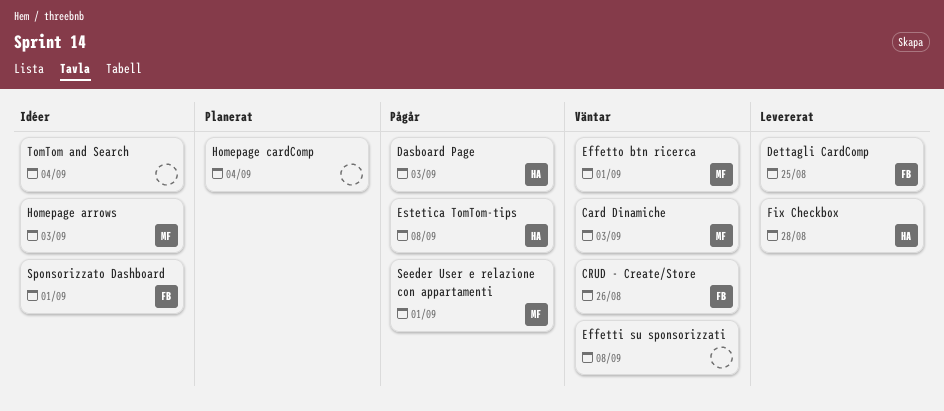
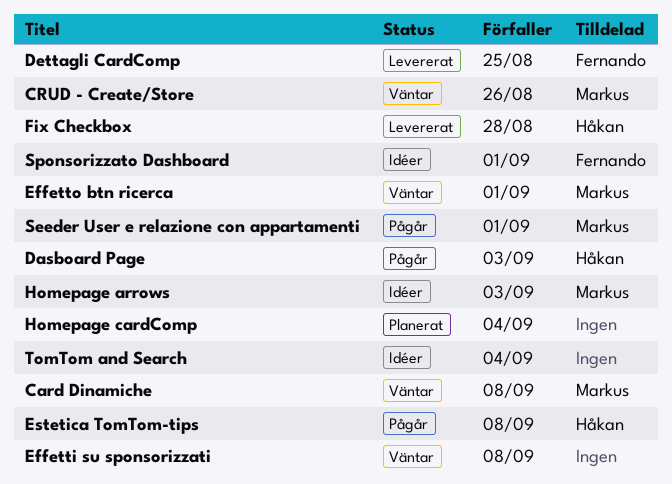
Card Dinamiche, due: Sep 3 -> Sep 8
CRUD - Create/Store, owner: Fernando -> Markus

